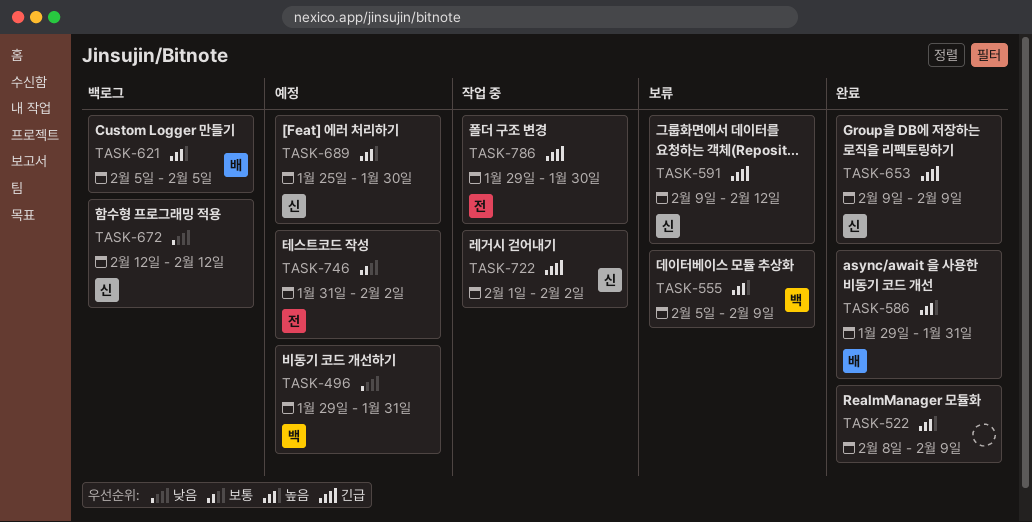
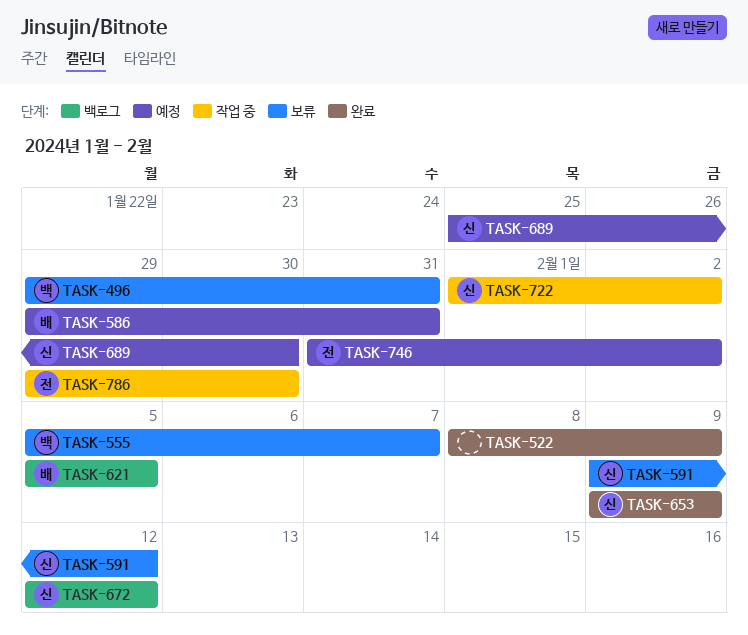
TASK-496, status: 예정 -> 보류
TASK-555, due: Feb 9 -> Feb 7
TASK-586, status: 완료 -> 예정

